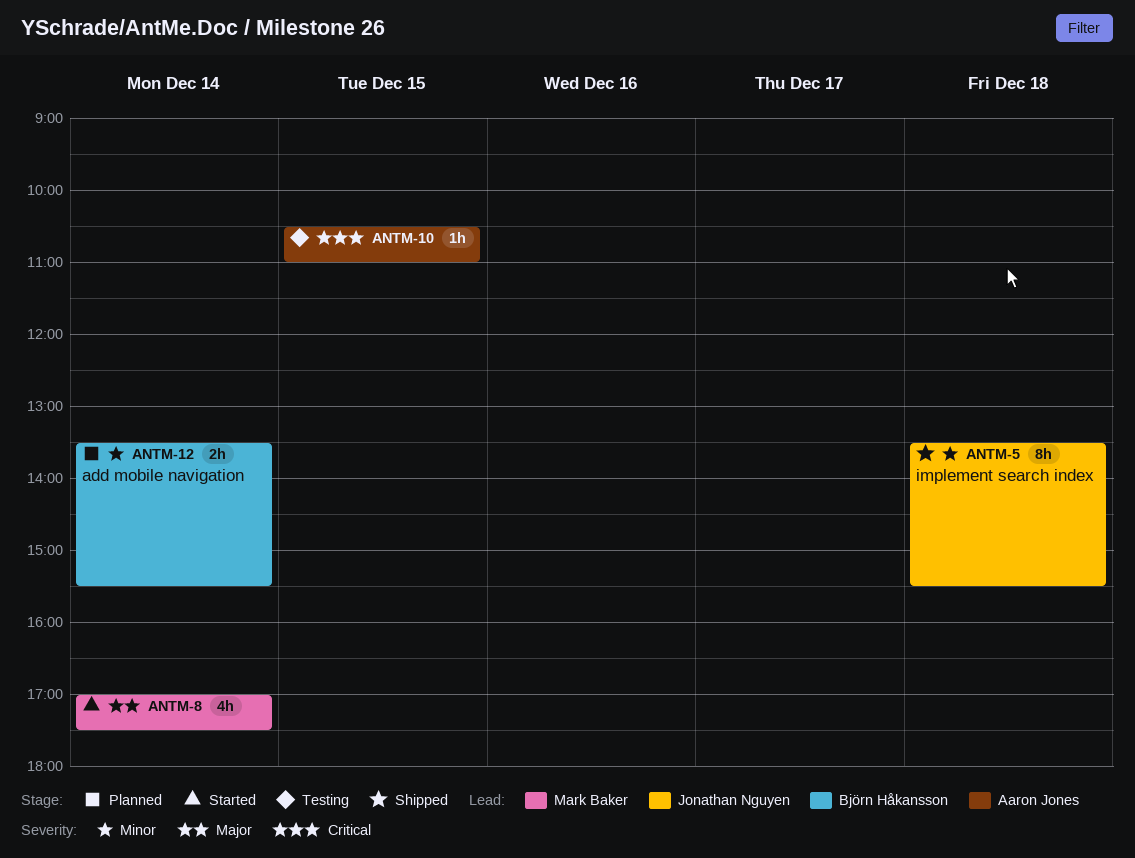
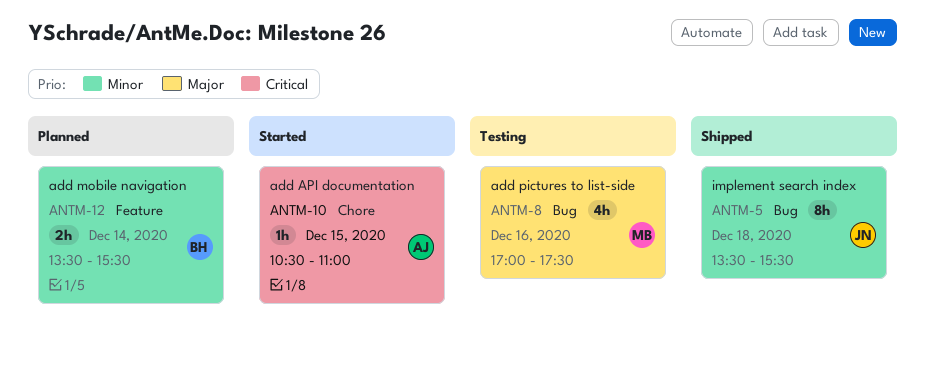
ANTM-8, status: Started -> Testing
ANTM-8, day: Dec 14 -> Dec 16
ANTM-10, status: Testing -> Started

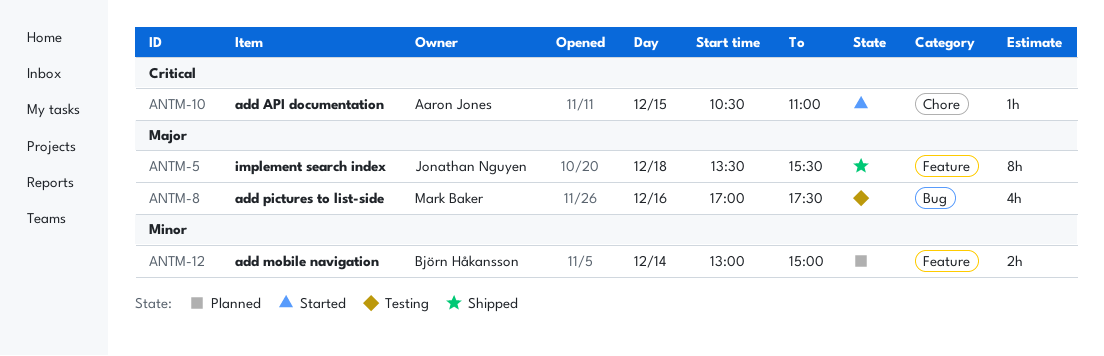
ANTM-5, priority: Minor -> Major
ANTM-5, label: Bug -> Feature
ANTM-12, begins: 13:30 -> 13:00
ANTM-12, ends: 15:30 -> 15:00

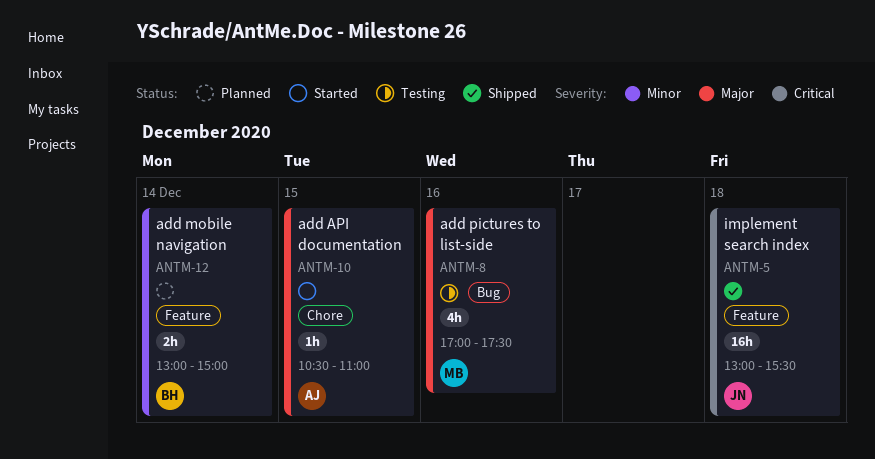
ANTM-5, priority: Major -> Critical
ANTM-5, estimate: 8h -> 16h
ANTM-5, begins: 13:30 -> 13:00
ANTM-10, priority: Critical -> Major

